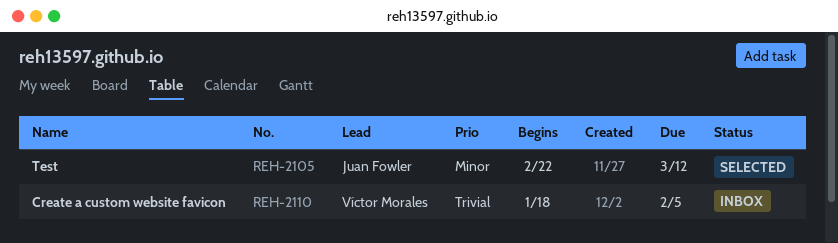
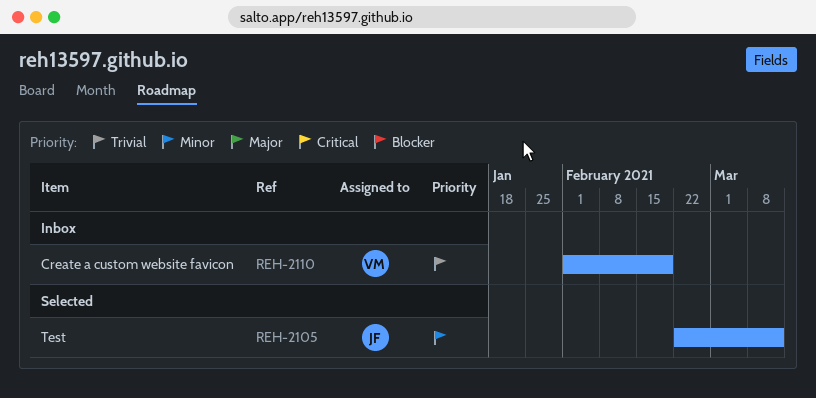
REH-2110, start: Jan 18 -> Feb 1
REH-2110, due: Feb 5 -> Feb 19

